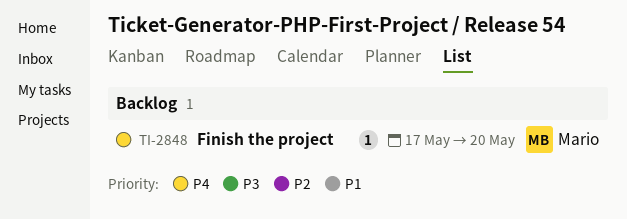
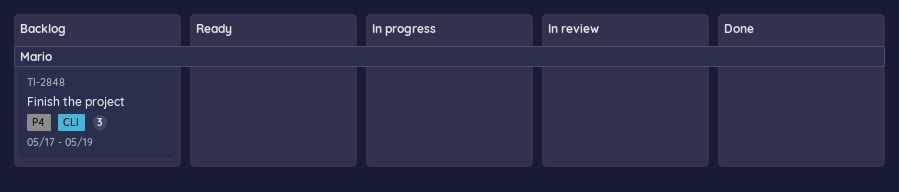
TI-2848, estimate: 1 -> 3
TI-2848, due: May 20 -> May 19

